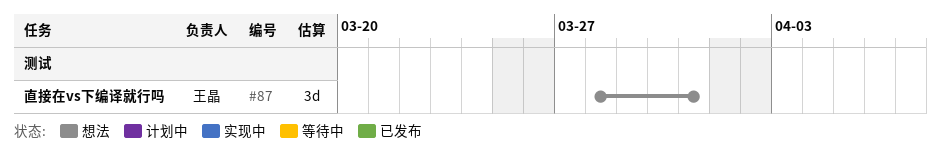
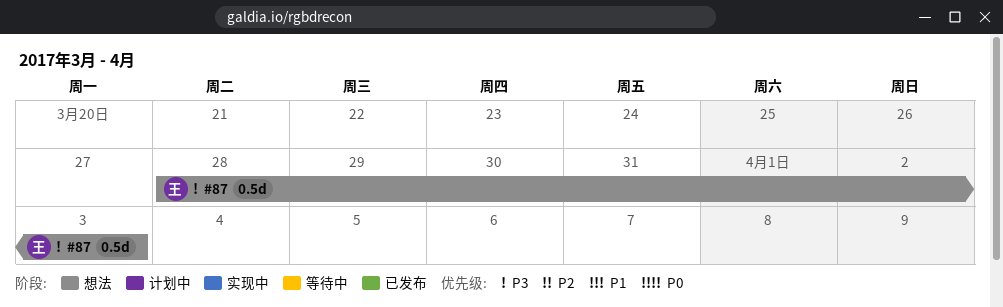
#87, estimate: 3d -> 0.5d
#87, due: Mar 31 -> Apr 3

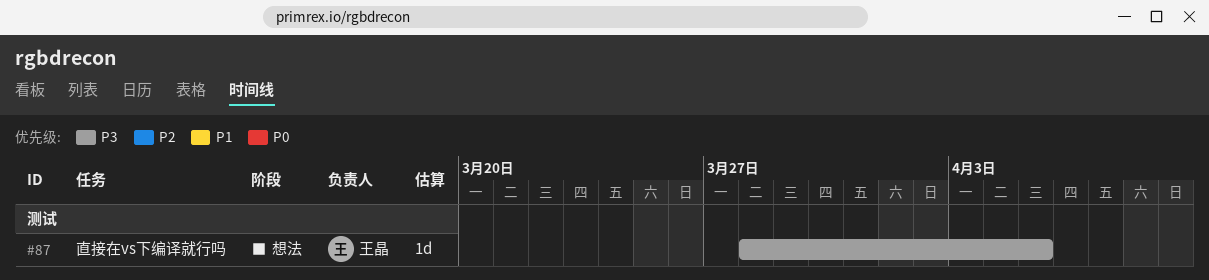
#87, estimate: 0.5d -> 1d
#87, due: Apr 3 -> Apr 5

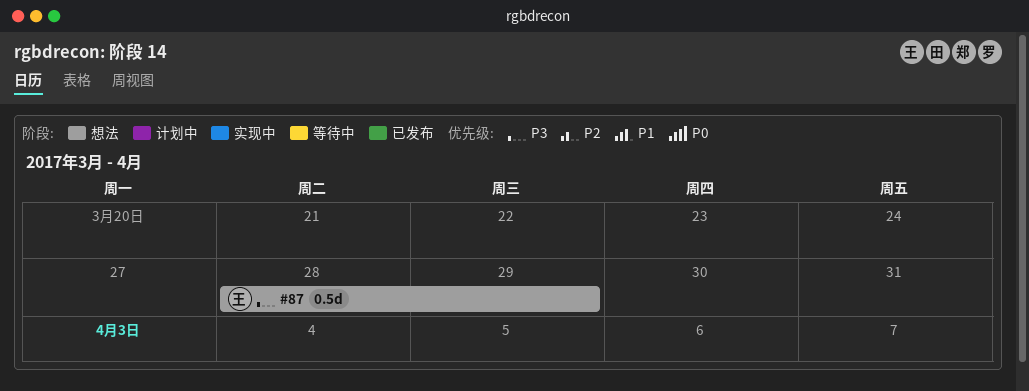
#87, estimate: 1d -> 0.5d
#87, due: Apr 5 -> Mar 29

